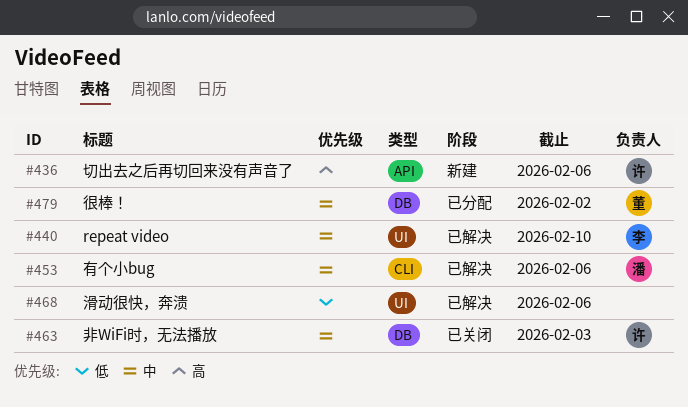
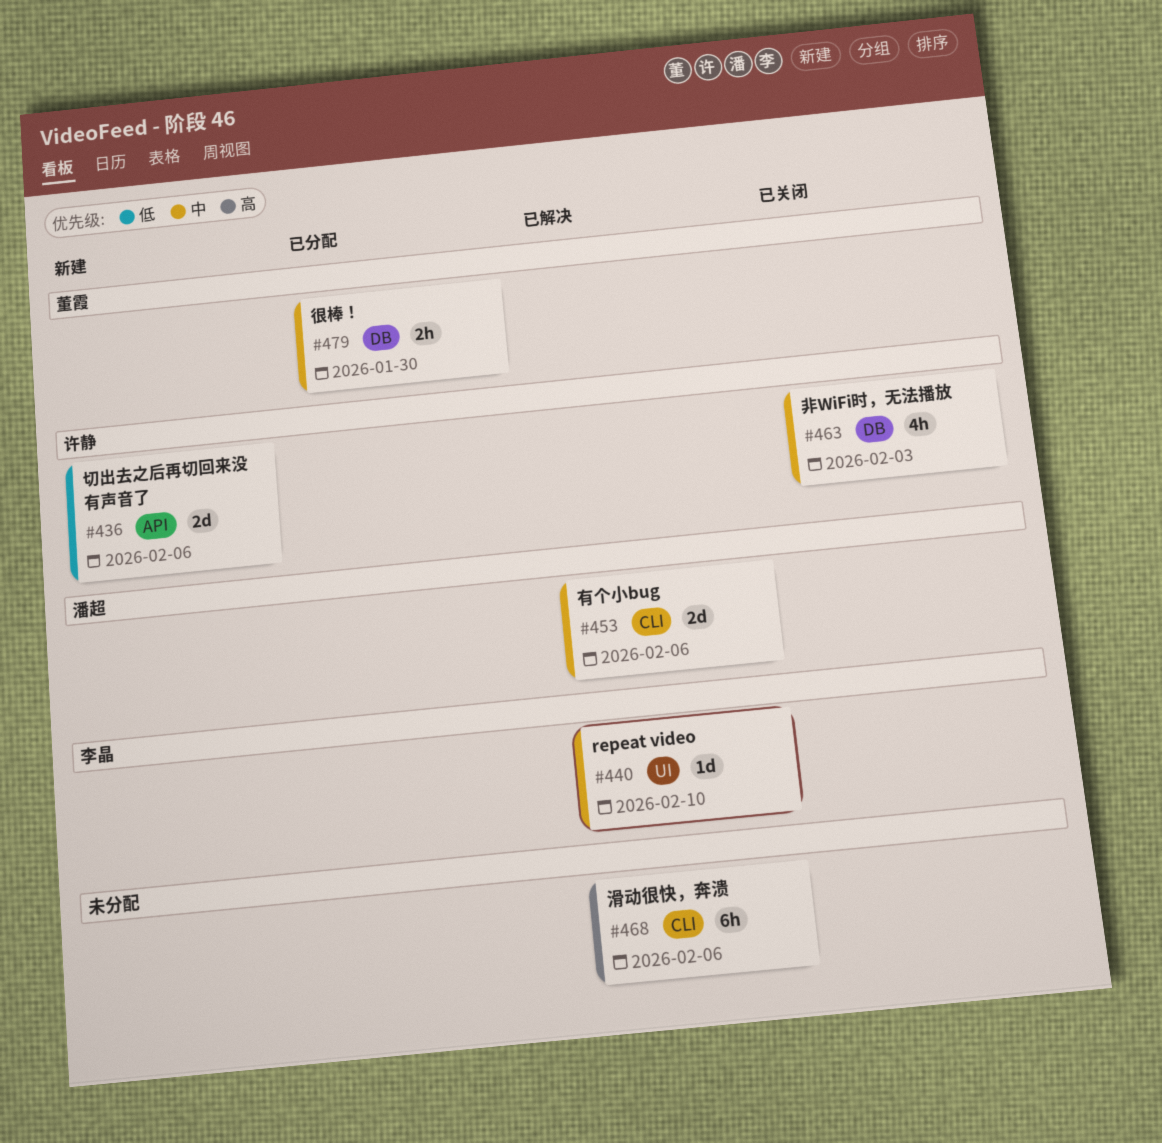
#436, priority: 高 -> 低
#468, priority: 低 -> 高
#468, label: UI -> CLI
#479, due: Feb 2 -> Jan 30

